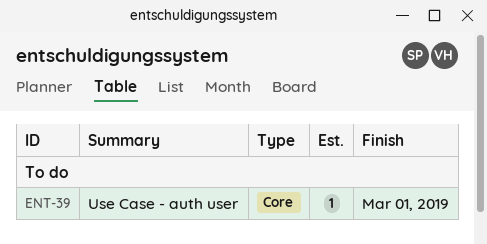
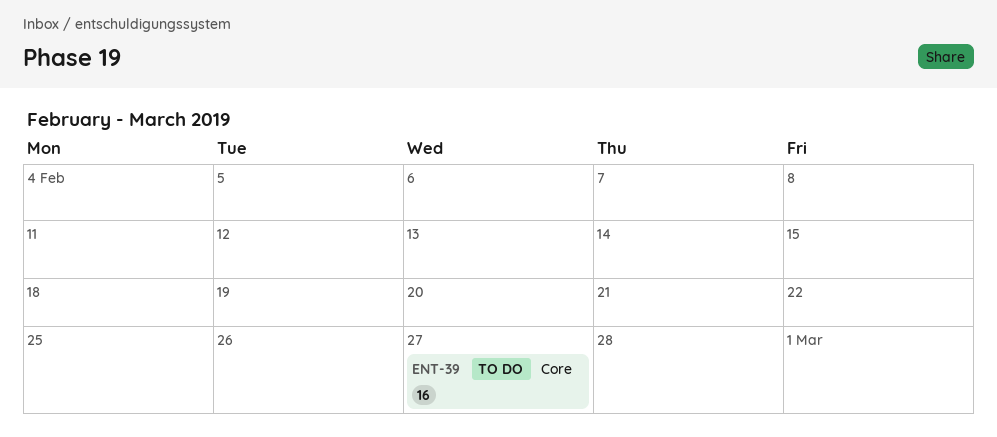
ENT-39, estimate: 1 -> 16
ENT-39, due: Mar 1 -> Feb 27

